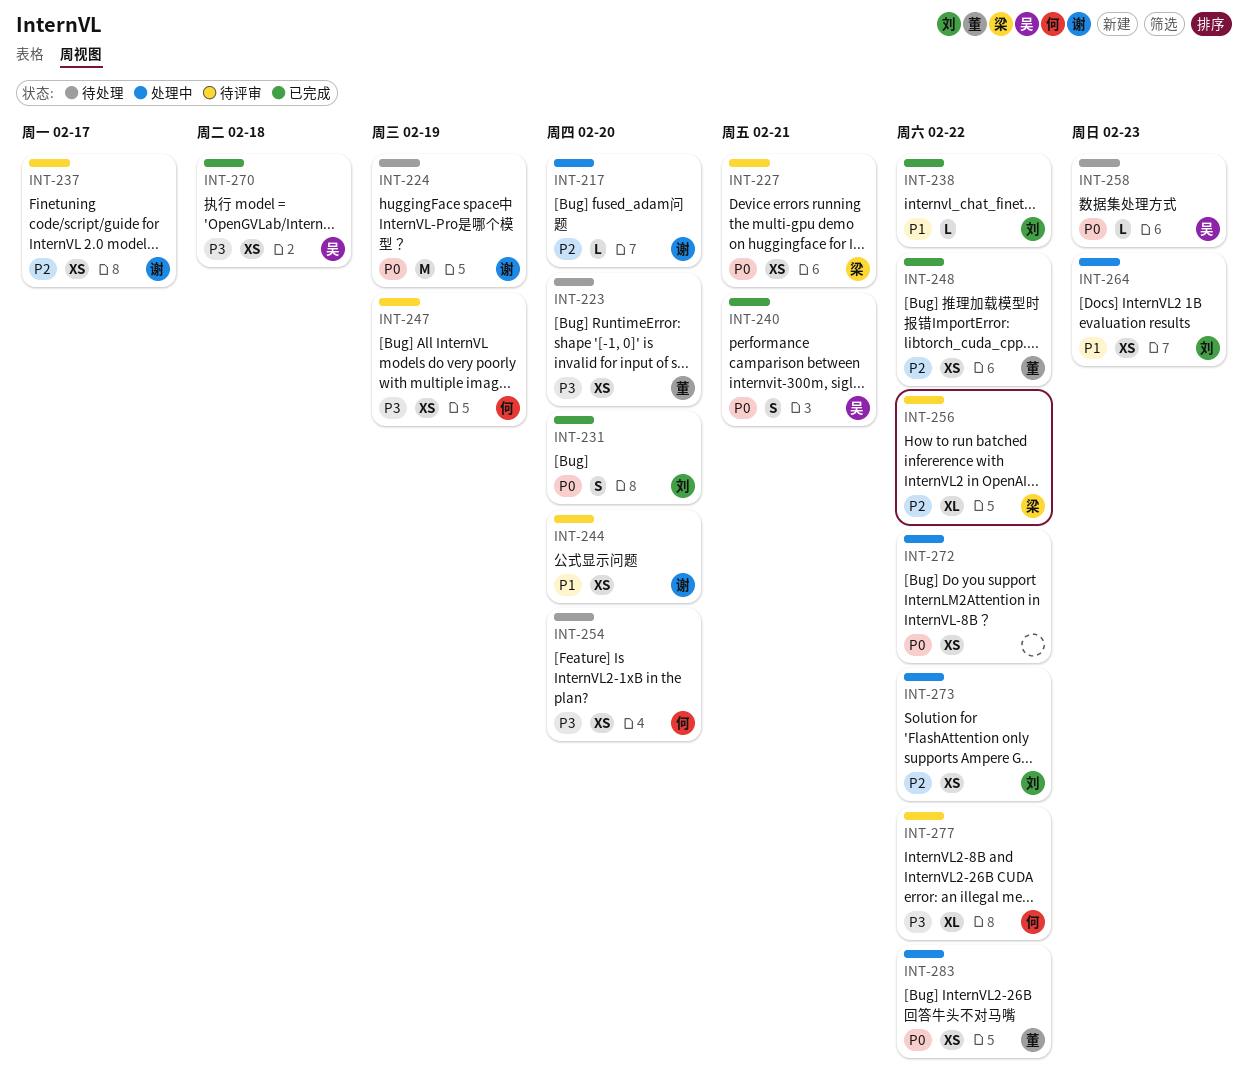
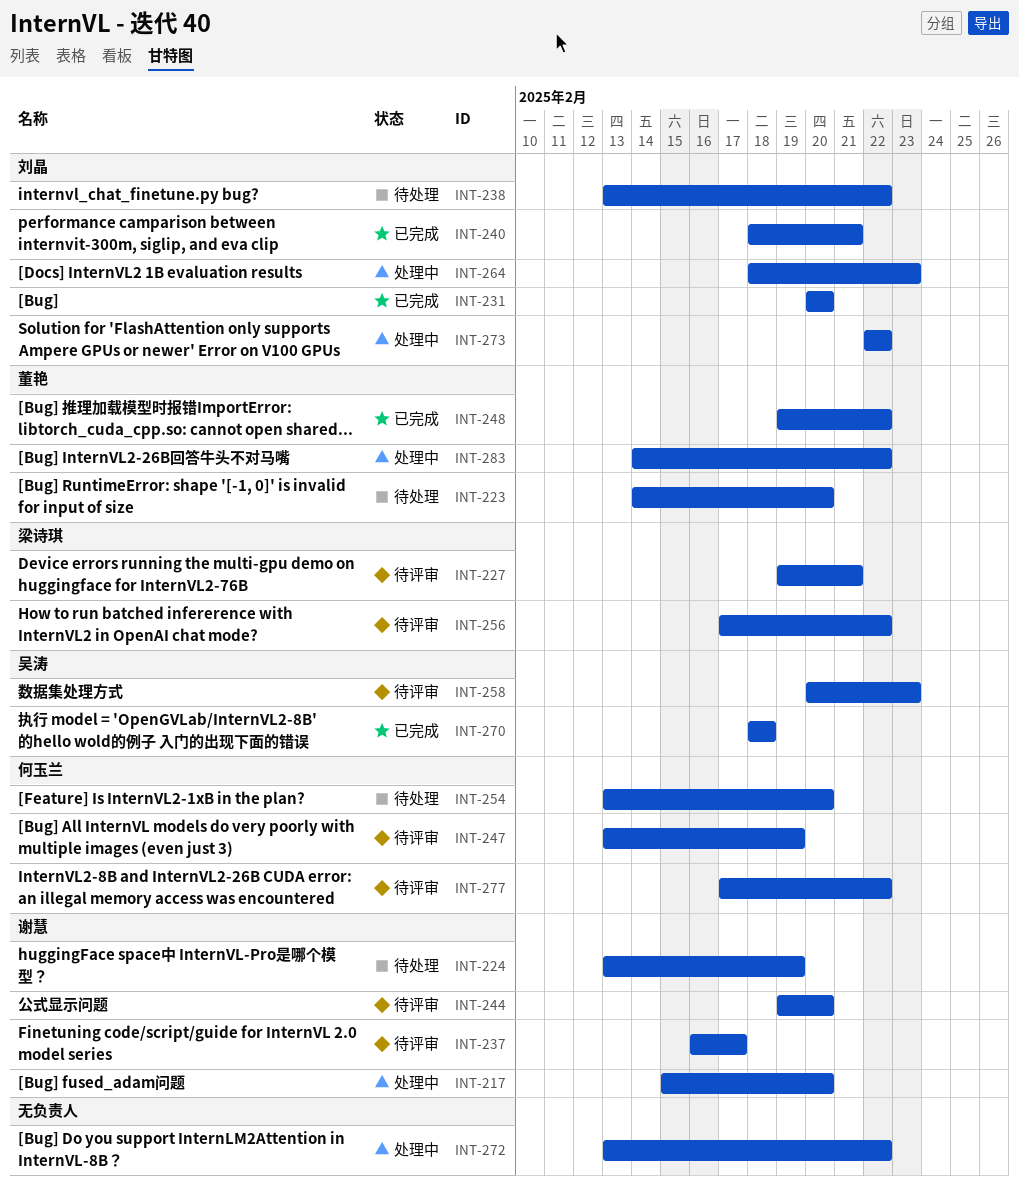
INT-238, status: 已完成 -> 待处理
INT-240, owner: 吴涛 -> 刘晶
INT-258, status: 待处理 -> 待评审

